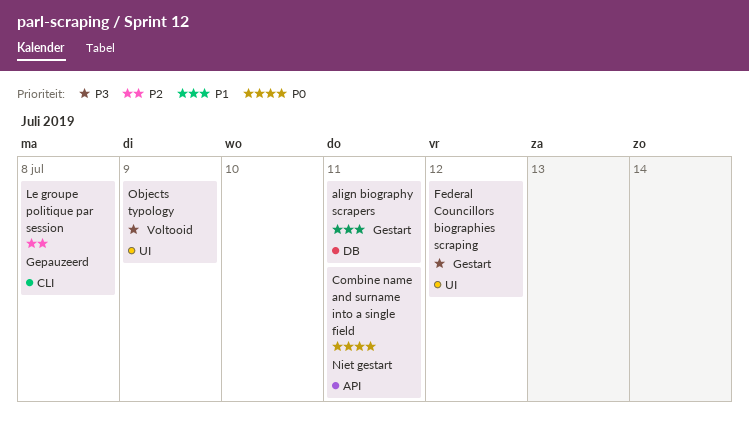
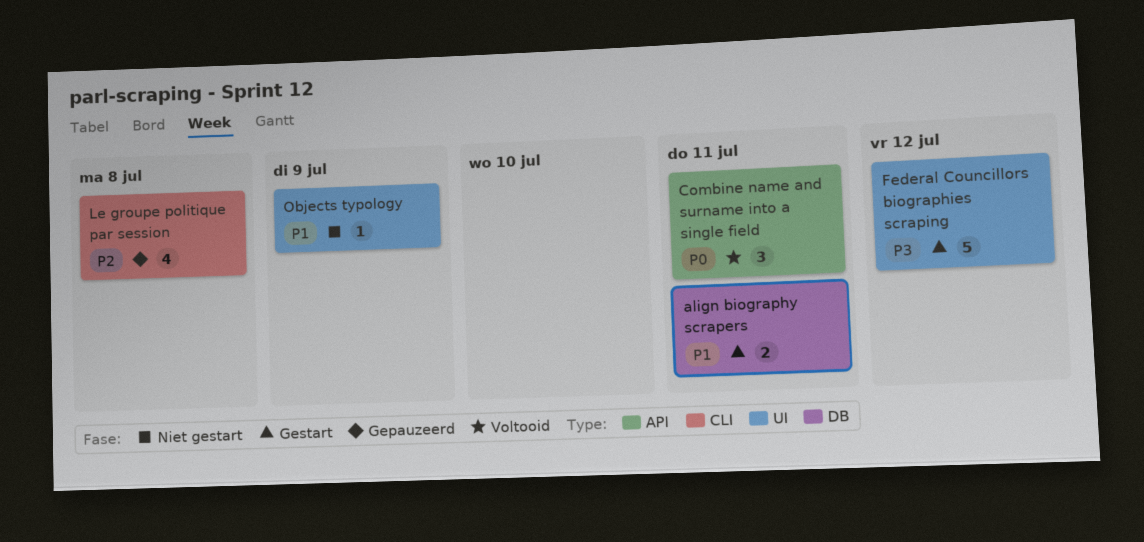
Combine name and surname into a single field, status: Niet gestart -> Voltooid
Objects typology, status: Voltooid -> Niet gestart
Objects typology, priority: P3 -> P1

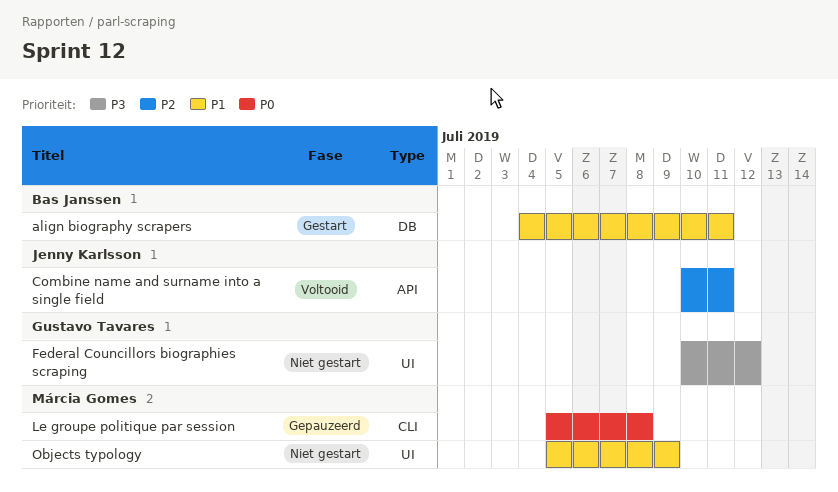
Combine name and surname into a single field, priority: P0 -> P2
Federal Councillors biographies scraping, status: Gestart -> Niet gestart
Le groupe politique par session, priority: P2 -> P0

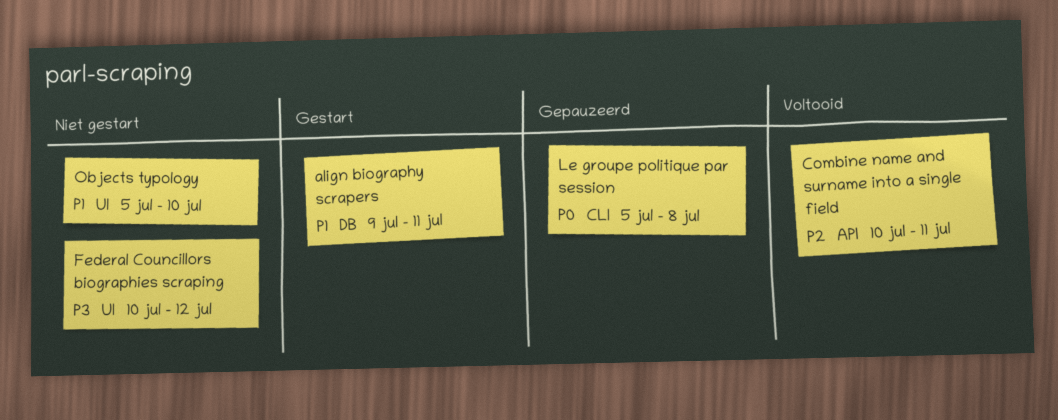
align biography scrapers, start: Jul 4 -> Jul 9
Objects typology, due: Jul 9 -> Jul 10

